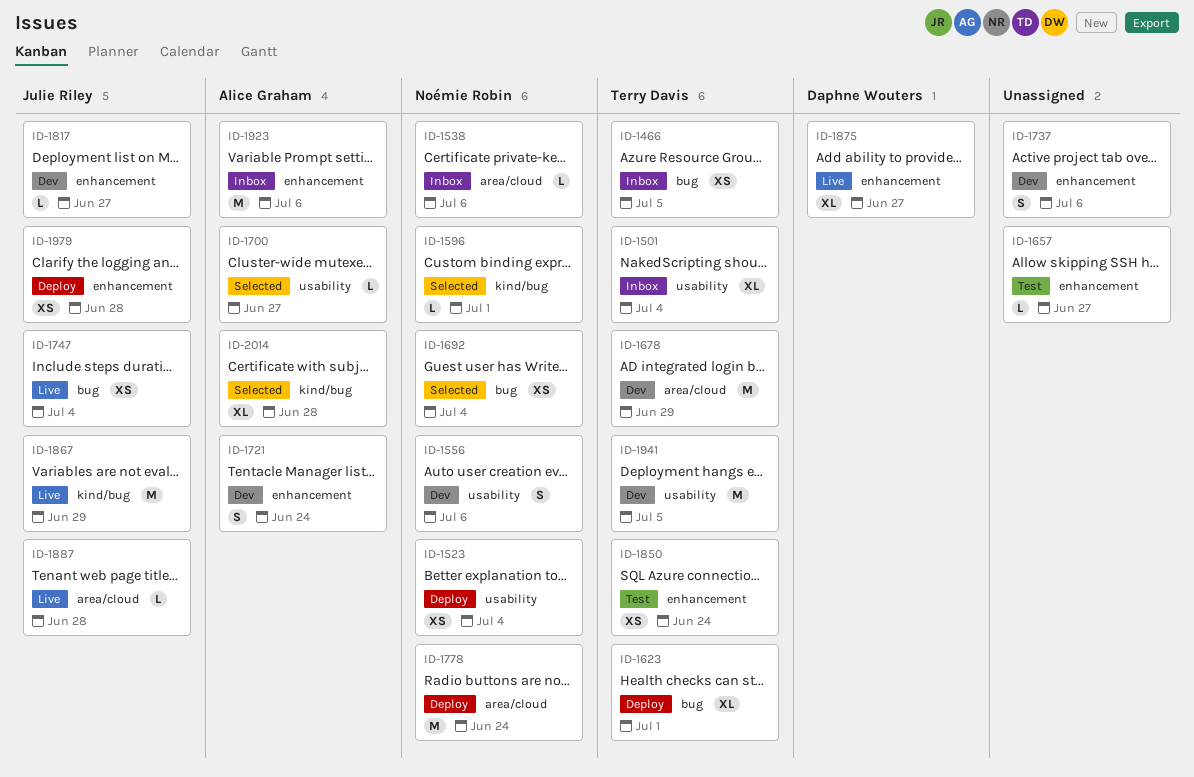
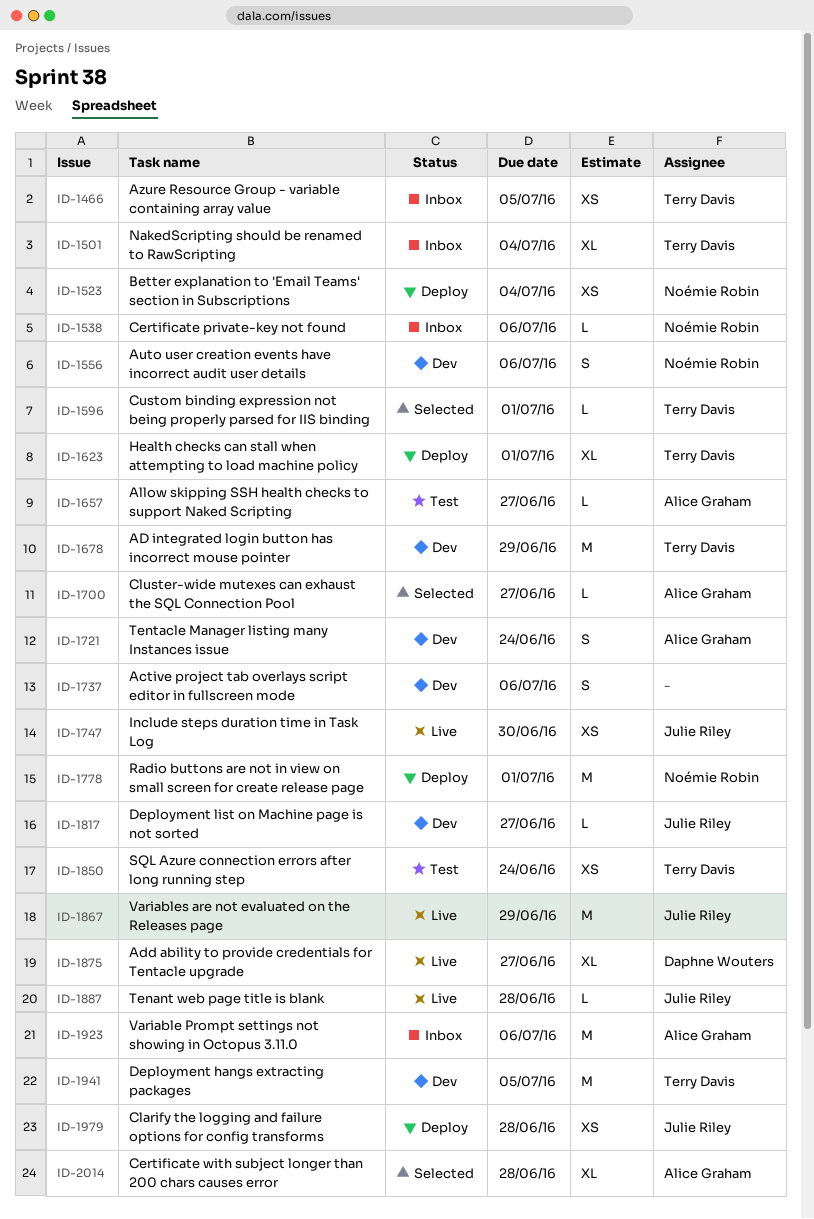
ID-1596, owner: Noémie Robin -> Terry Davis
ID-1657, owner: none -> Alice Graham
ID-1692: present -> none
ID-1747, due: Jul 4 -> Jun 30
ID-1778, due: Jun 24 -> Jul 1

